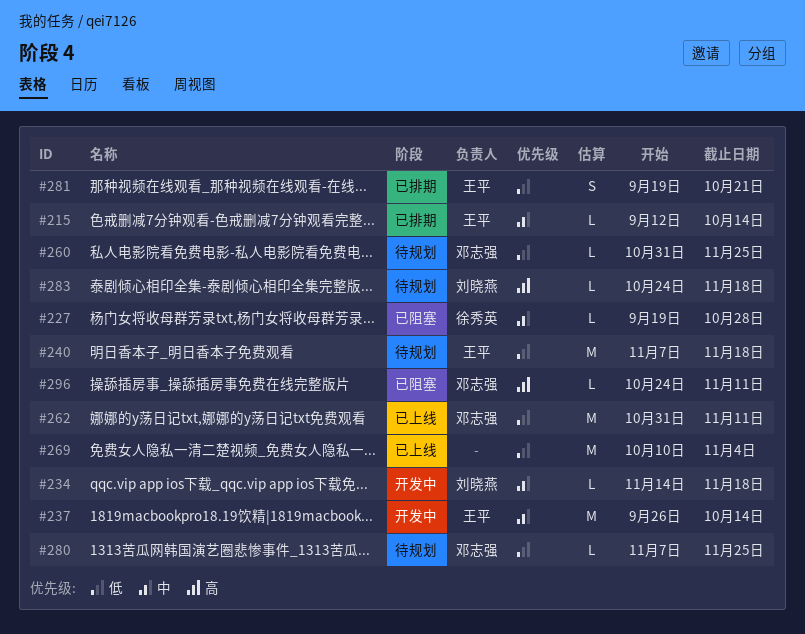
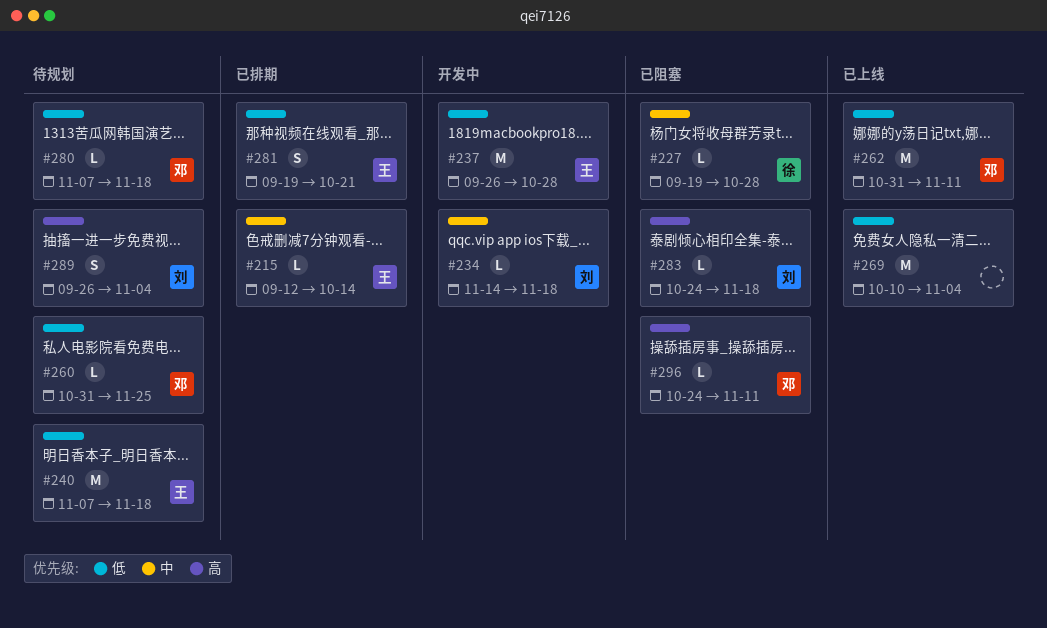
#237, priority: 中 -> 低
#237, due: Oct 14 -> Oct 28
#280, due: Nov 25 -> Nov 18
#283, status: 待规划 -> 已阻塞
#289: none -> present

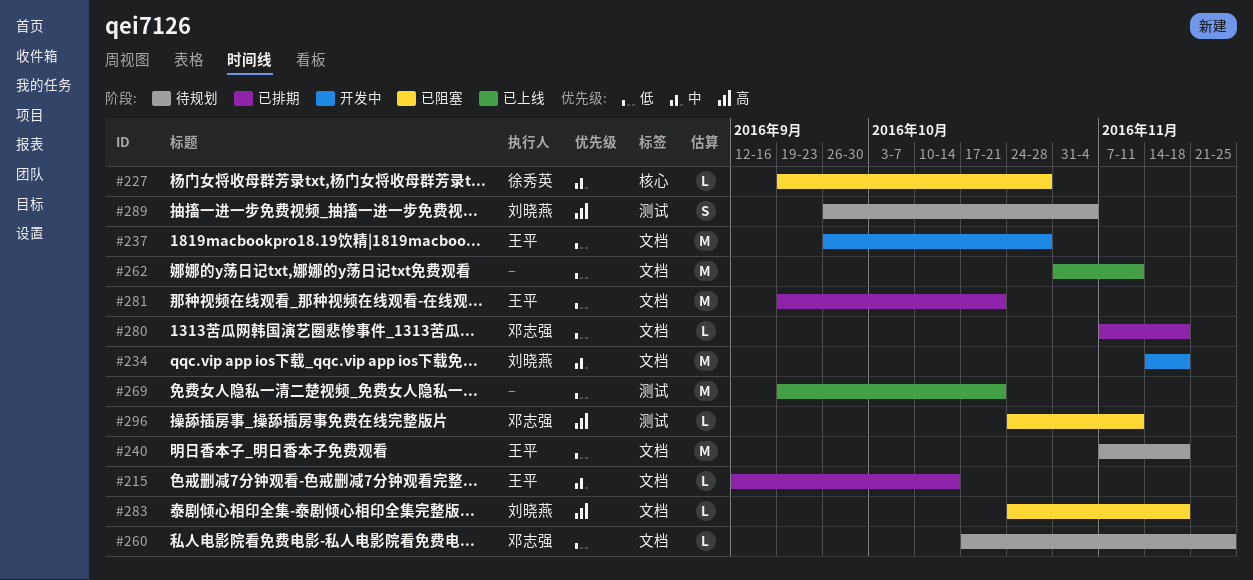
#234, estimate: L -> M
#260, start: Oct 31 -> Oct 17
#262, owner: 邓志强 -> none
#269, start: Oct 10 -> Sep 19
#269, due: Nov 4 -> Oct 21
#280, status: 待规划 -> 已排期
#281, estimate: S -> M

